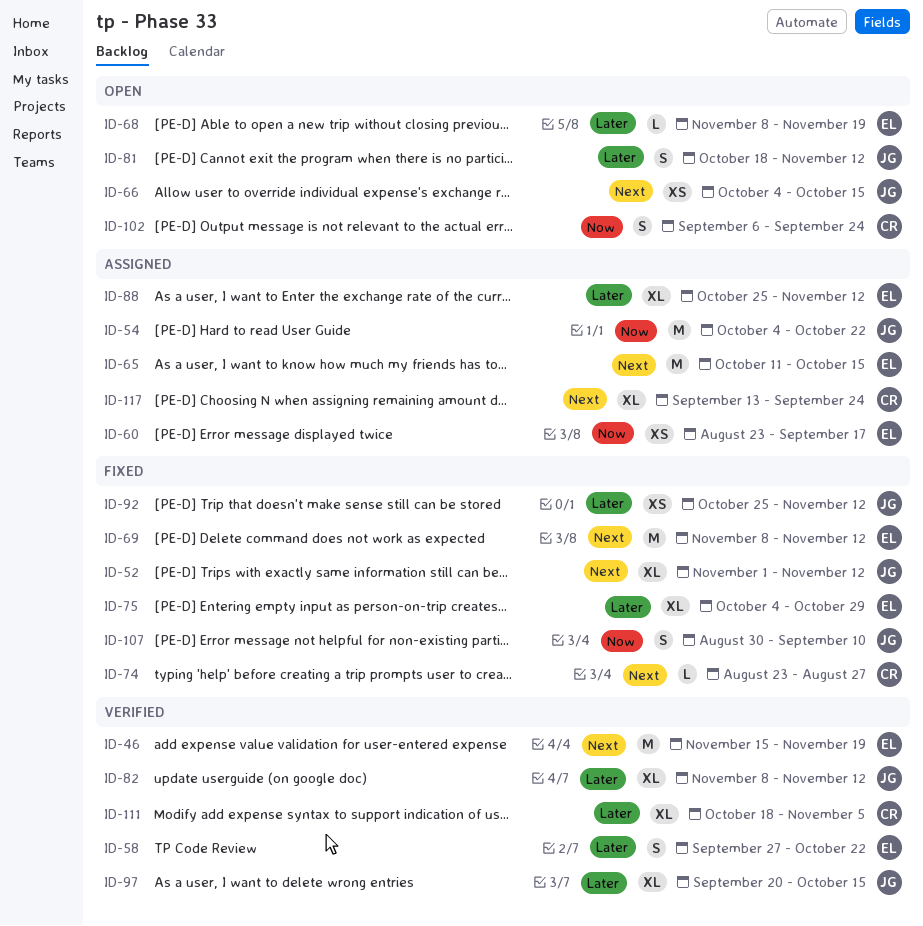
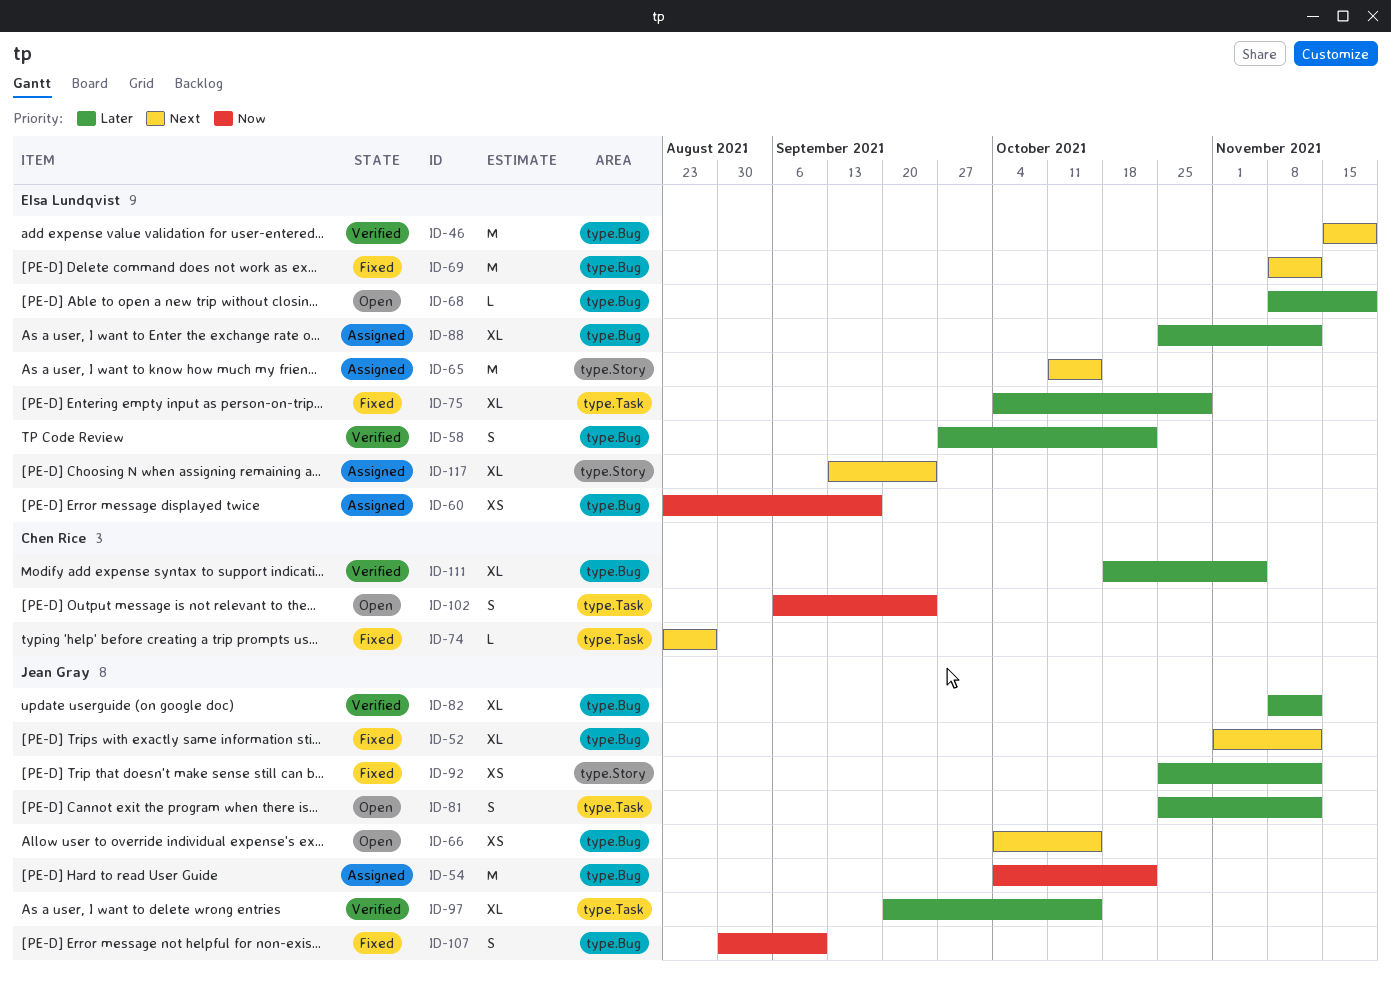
ID-81, start: Oct 18 -> Oct 25
ID-117, owner: Chen Rice -> Elsa Lundqvist

